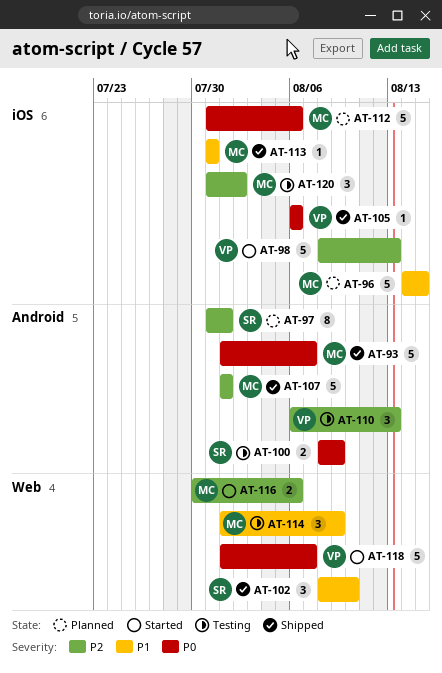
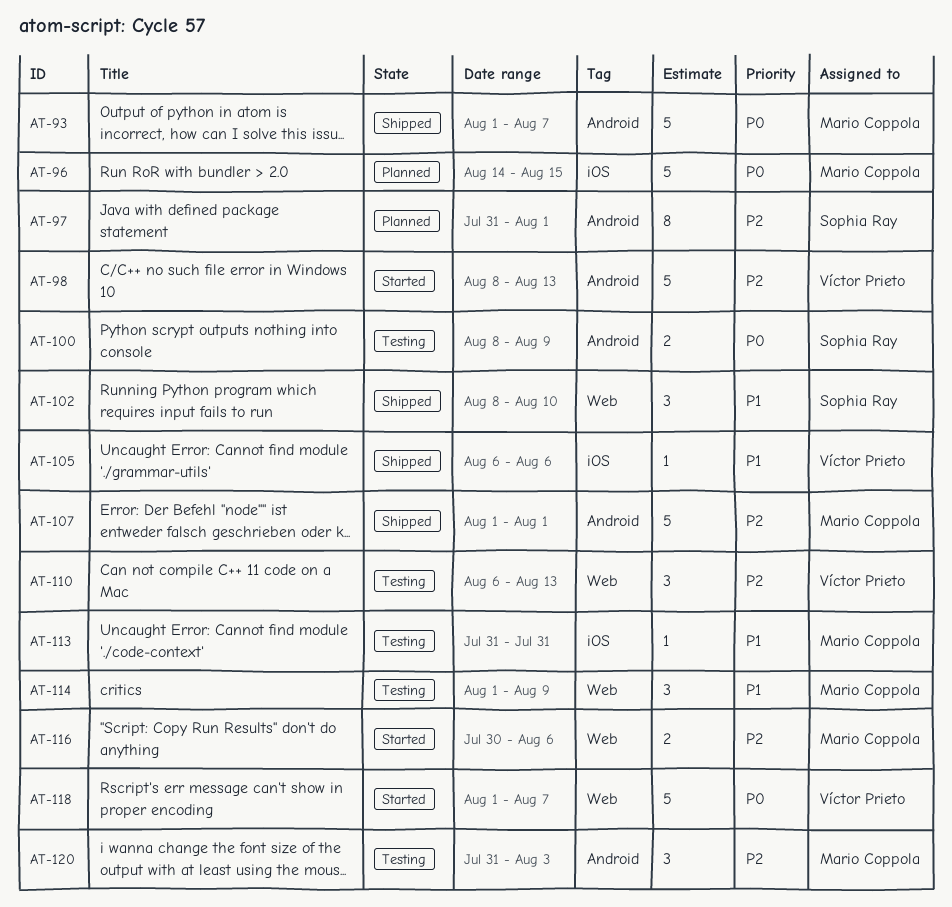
AT-96, priority: P1 -> P0
AT-98, label: iOS -> Android
AT-105, priority: P0 -> P1
AT-110, label: Android -> Web
AT-112: present -> none
AT-113, status: Shipped -> Testing
AT-120, label: iOS -> Android
AT-120, due: Aug 2 -> Aug 3

